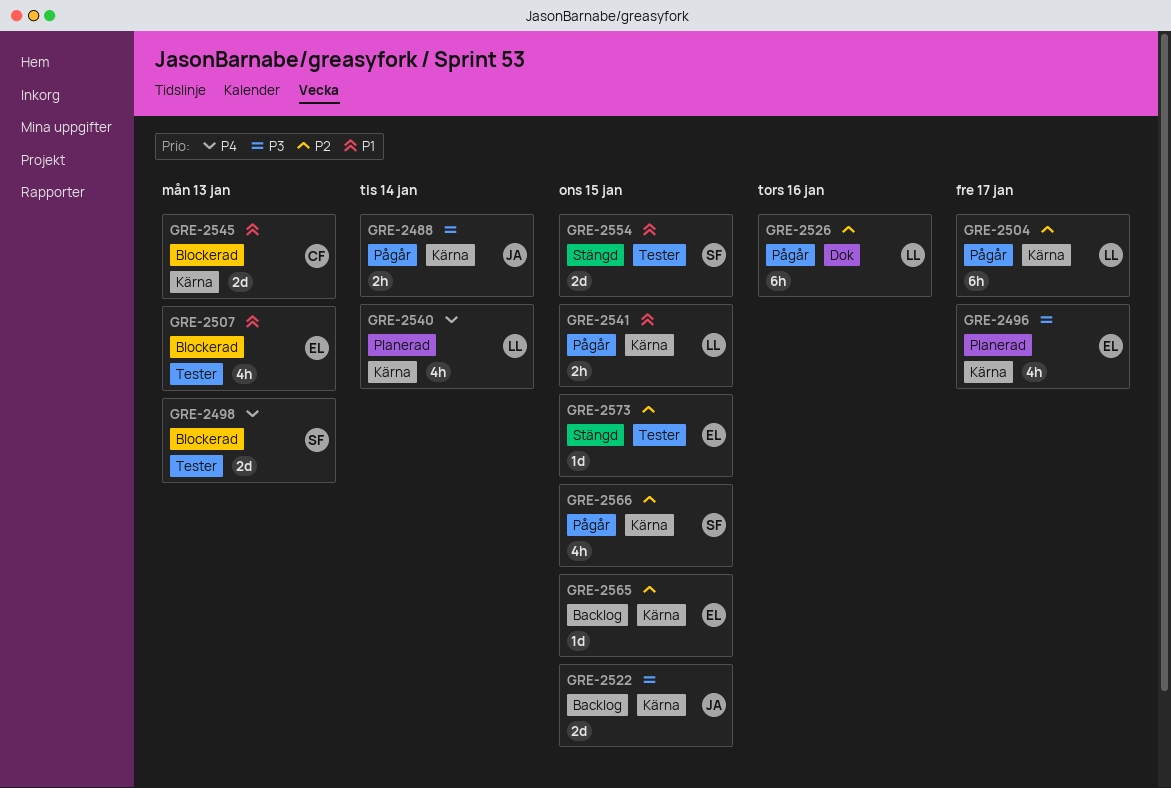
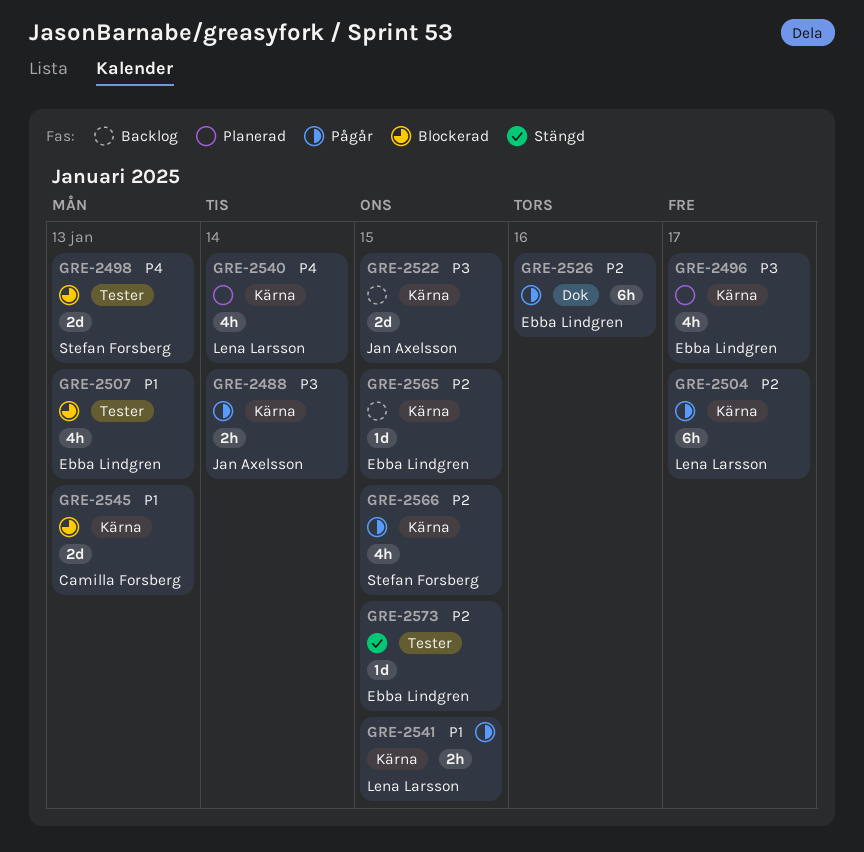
GRE-2526, owner: Lena Larsson -> Ebba Lindgren
GRE-2554: present -> none

